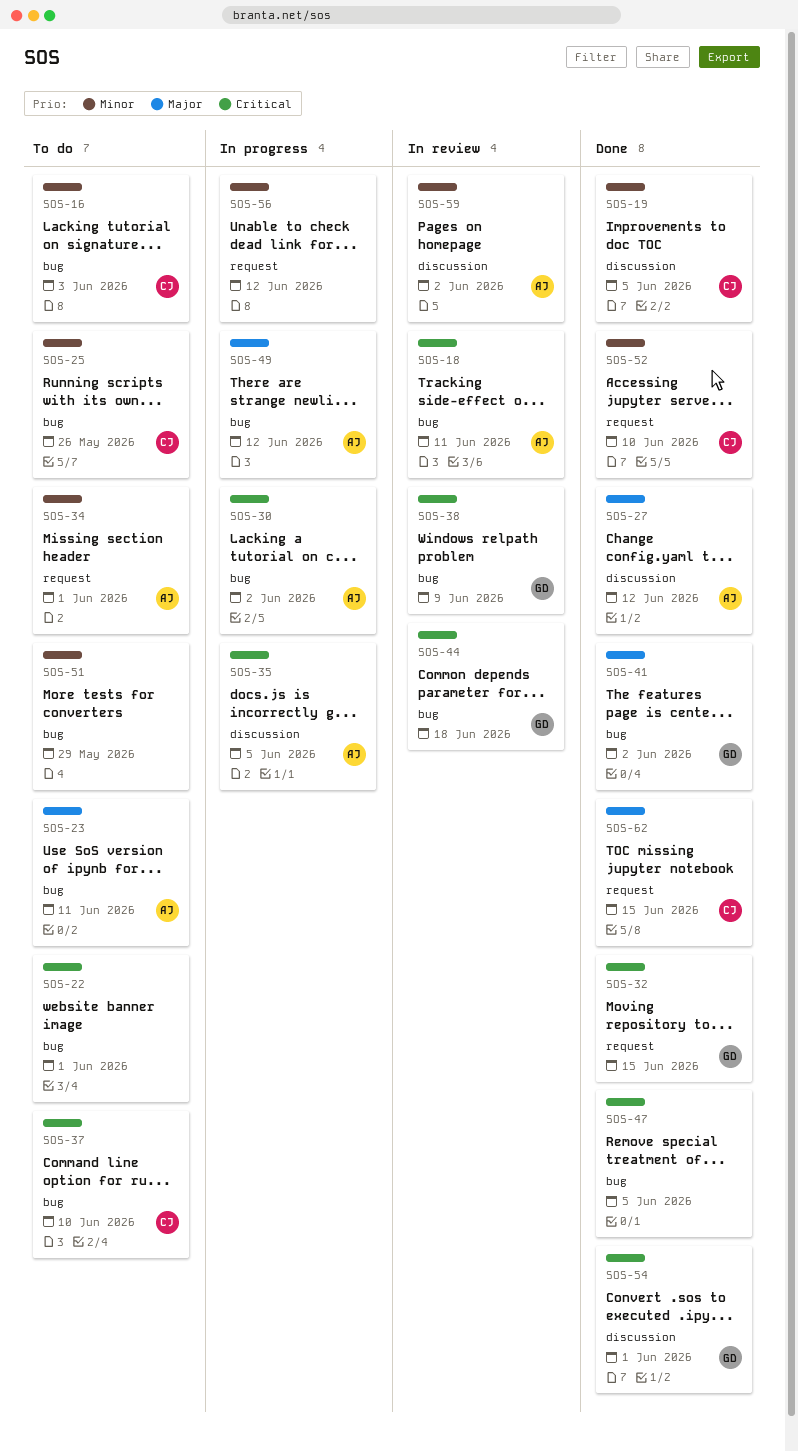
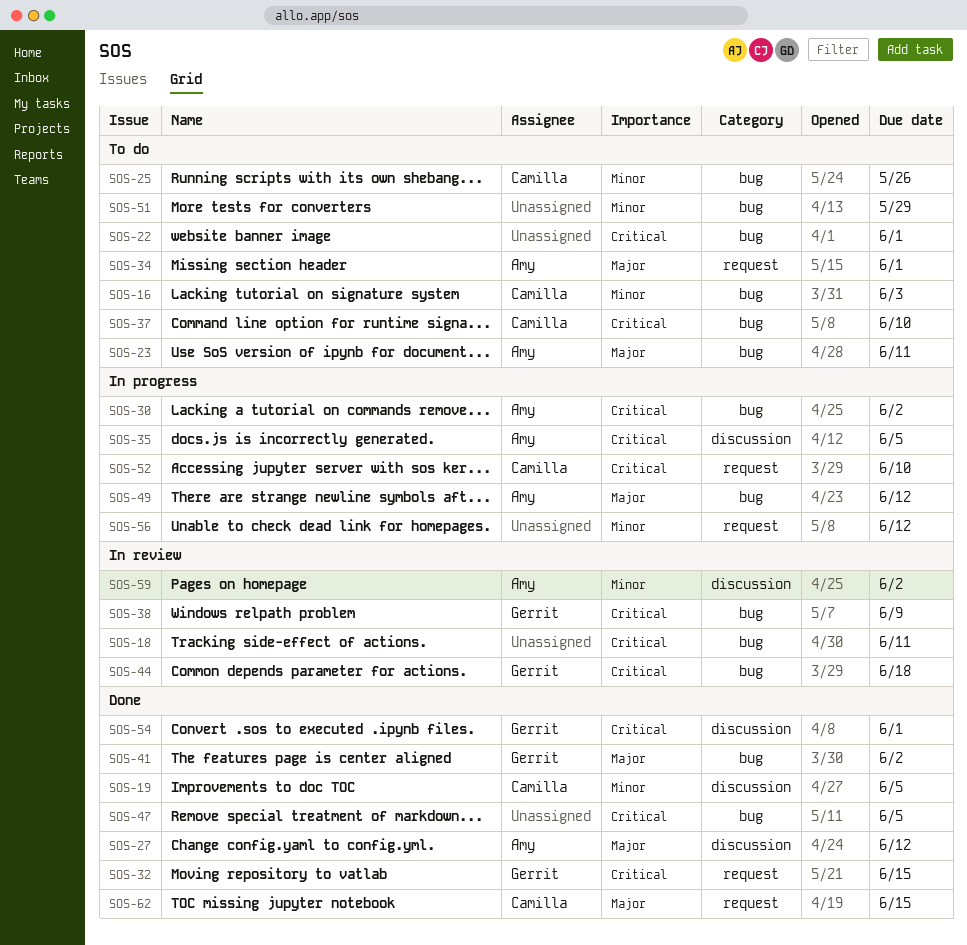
SOS-18, owner: Amy -> none
SOS-34, priority: Minor -> Major
SOS-52, status: Done -> In progress
SOS-52, priority: Minor -> Critical

